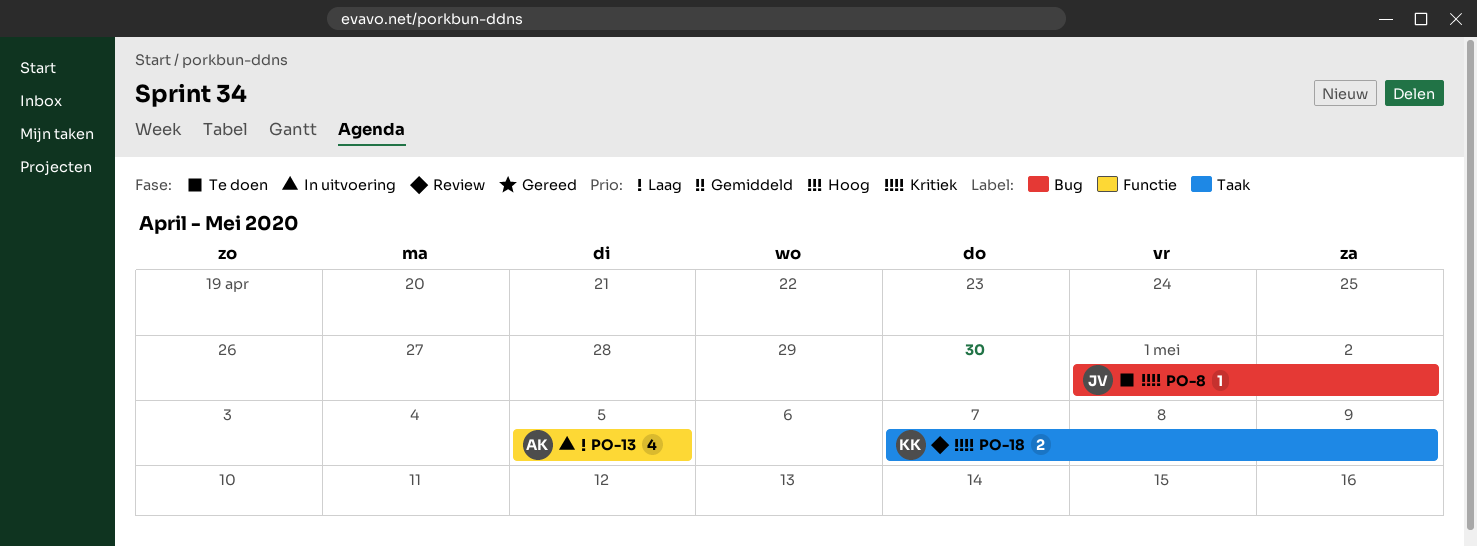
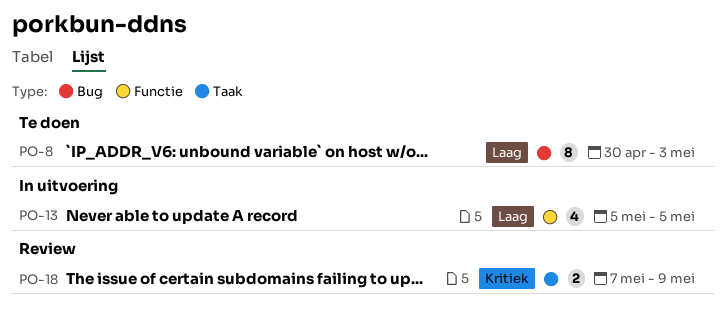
PO-8, priority: Kritiek -> Laag
PO-8, estimate: 1 -> 8
PO-8, start: May 1 -> Apr 30
PO-8, due: May 2 -> May 3

